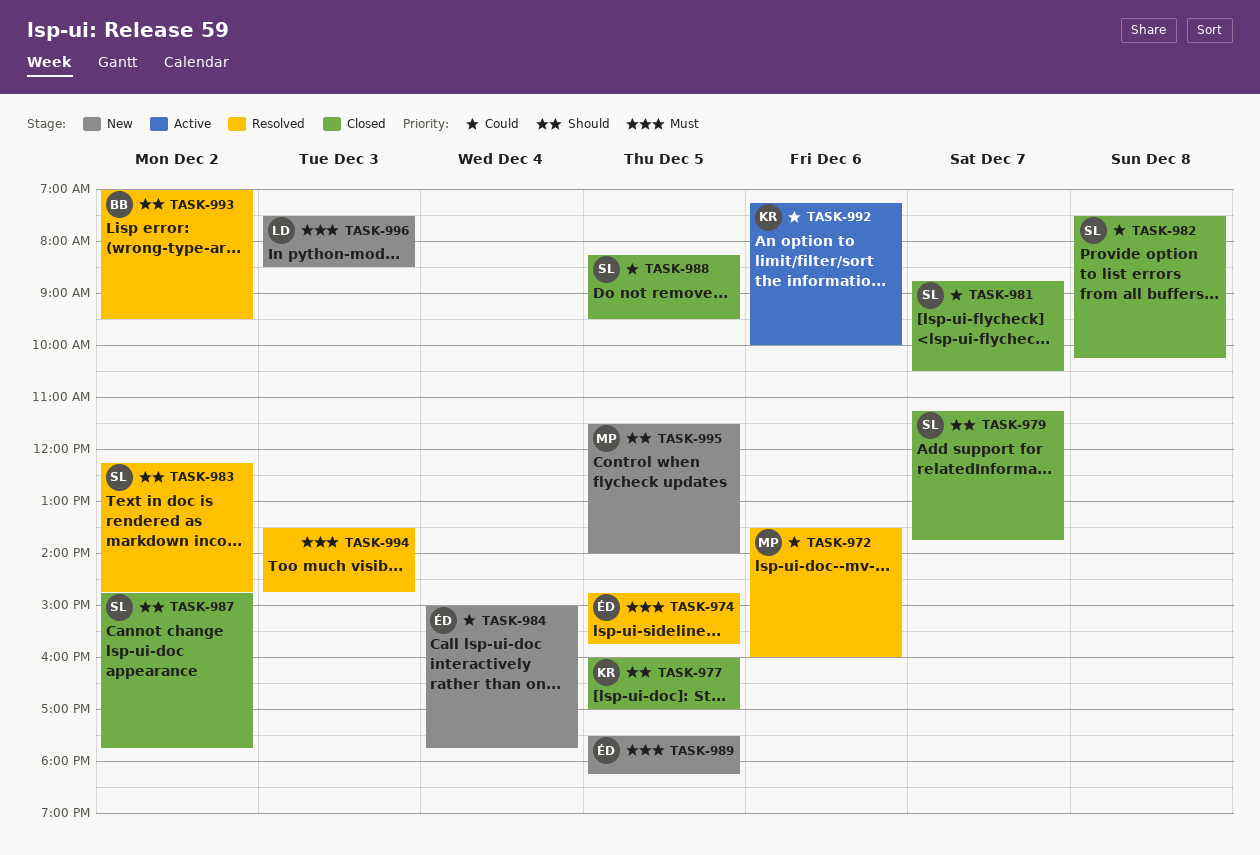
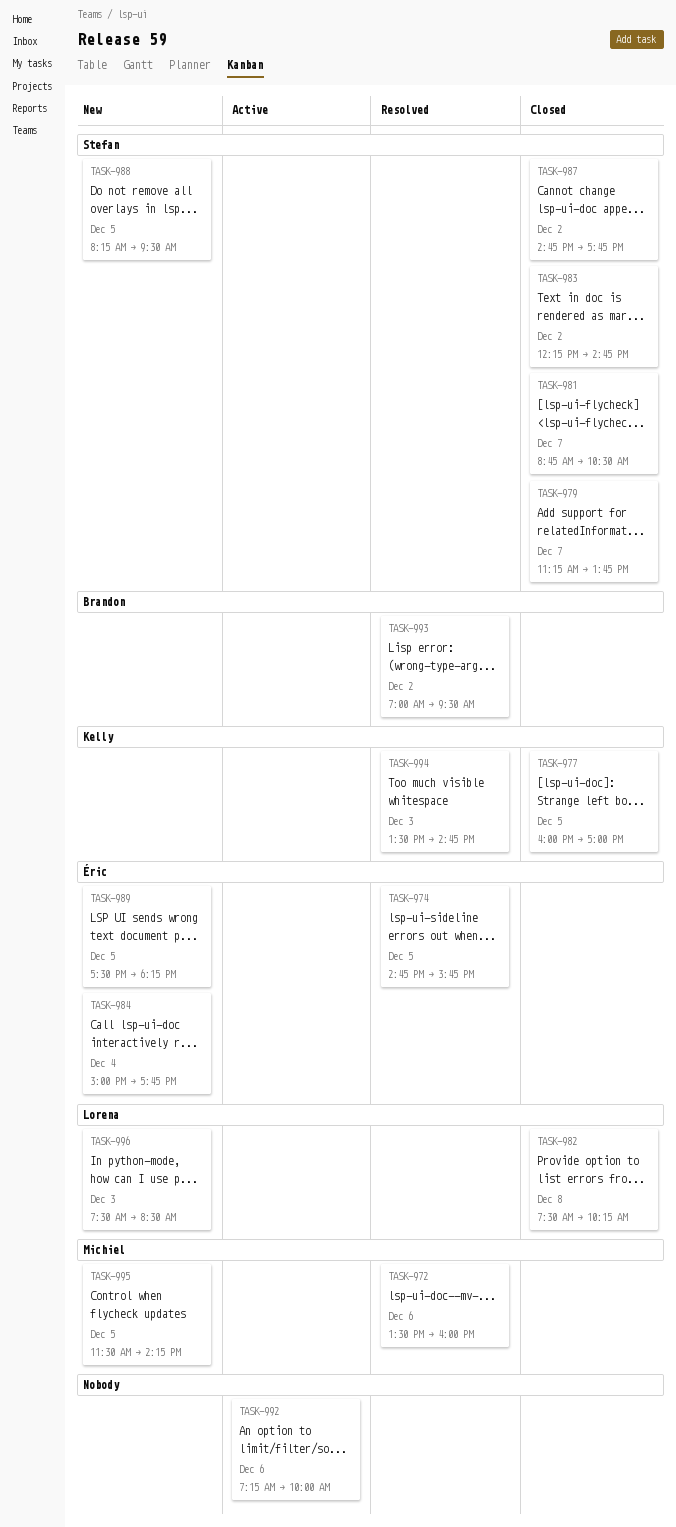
TASK-982, owner: Stefan -> Lorena
TASK-983, status: Resolved -> Closed
TASK-988, status: Closed -> New
TASK-992, owner: Kelly -> none
TASK-994, owner: none -> Kelly
TASK-995, ends: 14:00 -> 14:15

